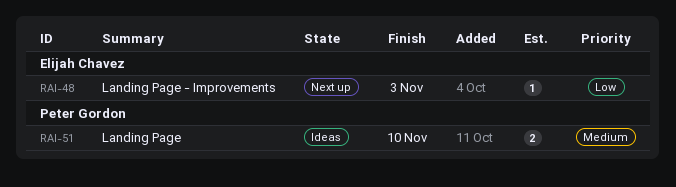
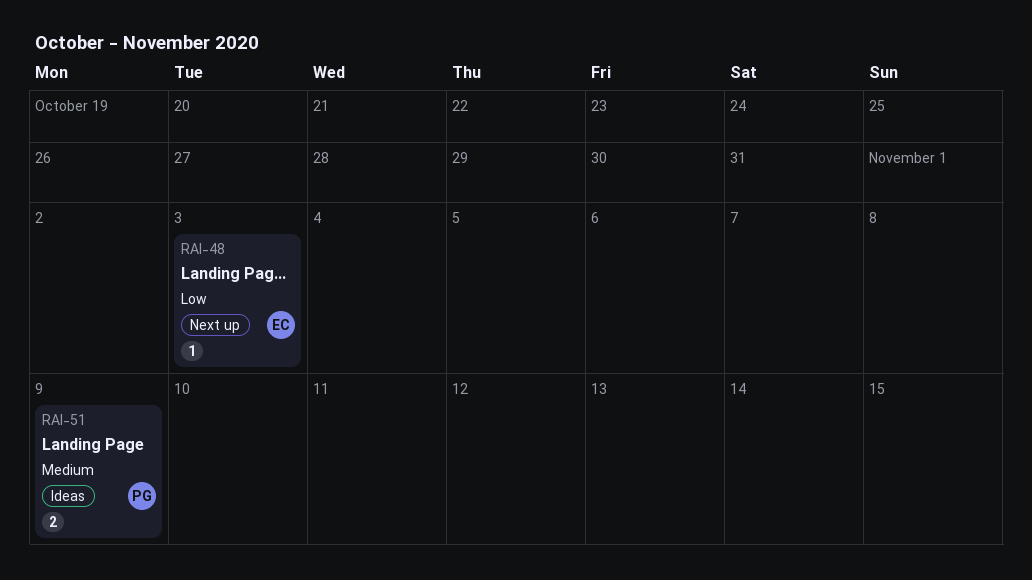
RAI-51, due: Nov 10 -> Nov 9

